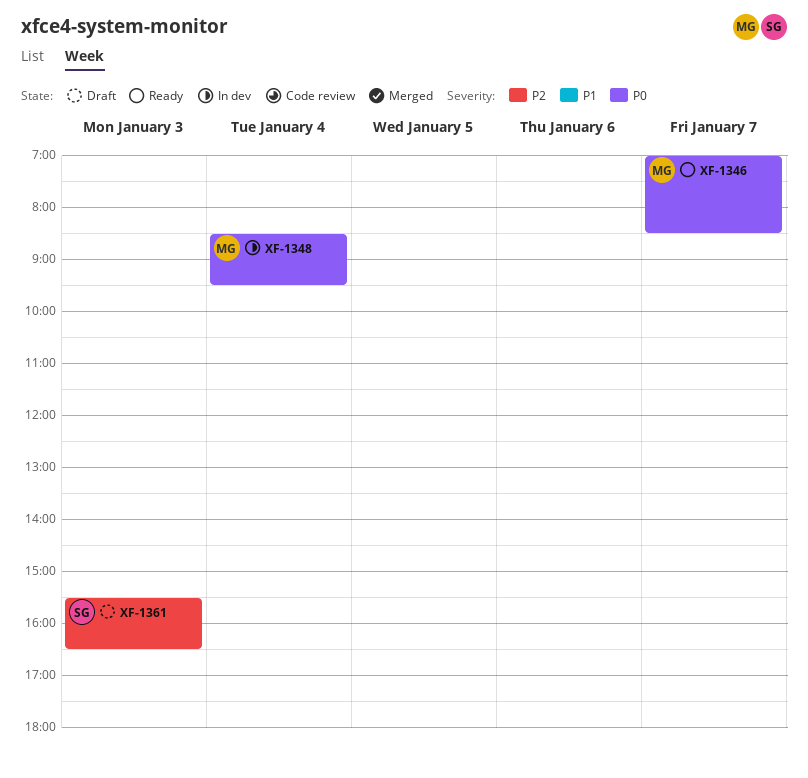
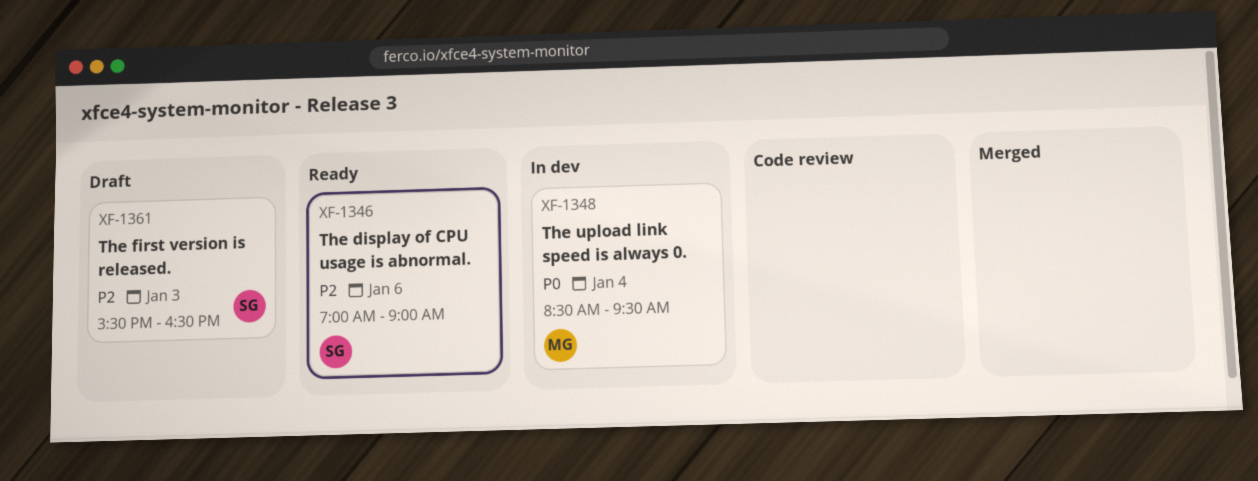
XF-1346, owner: MG -> SG
XF-1346, priority: P0 -> P2
XF-1346, day: Jan 7 -> Jan 6
XF-1346, ends: 08:30 -> 09:00

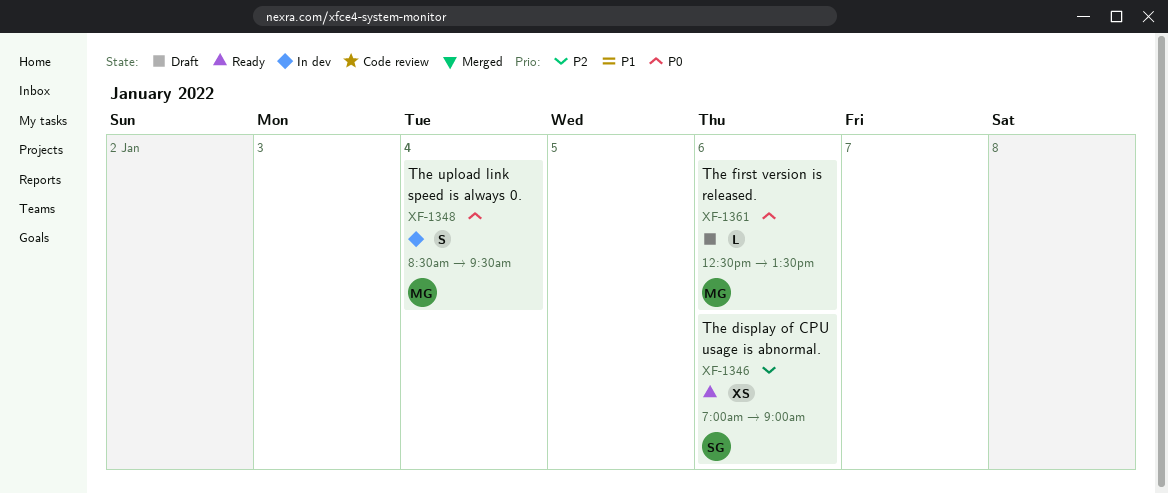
XF-1361, owner: SG -> MG
XF-1361, priority: P2 -> P0
XF-1361, day: Jan 3 -> Jan 6
XF-1361, begins: 15:30 -> 12:30
XF-1361, ends: 16:30 -> 13:30

